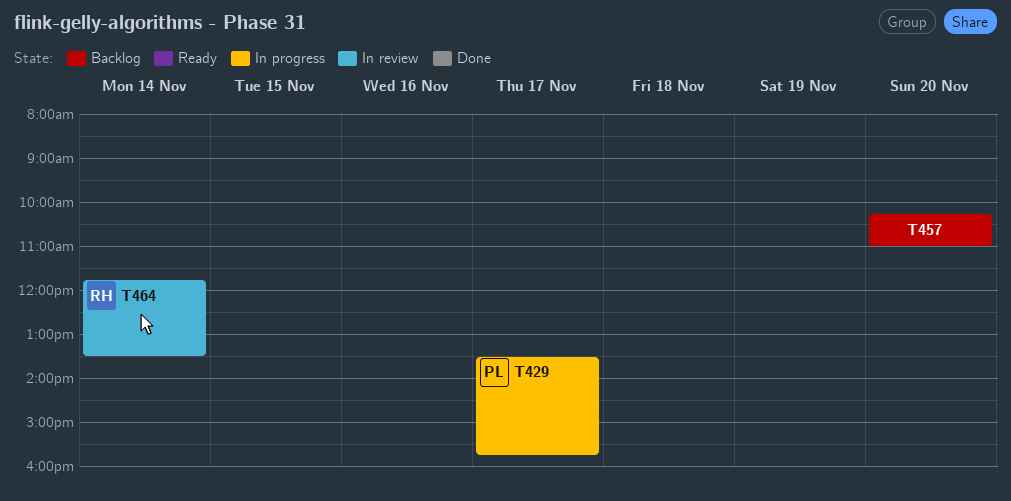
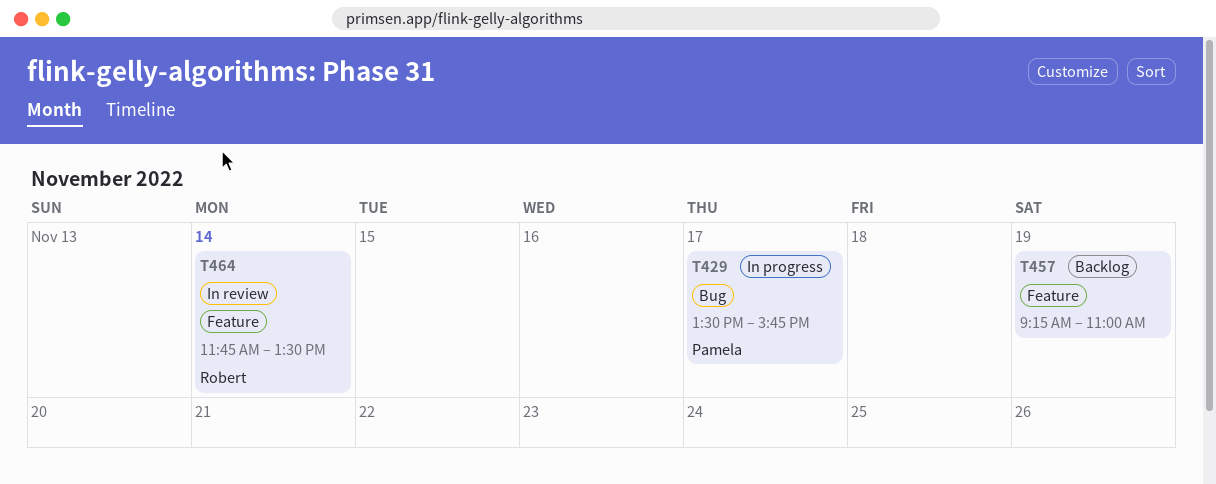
T457, day: Nov 20 -> Nov 19
T457, begins: 10:15 -> 09:15

